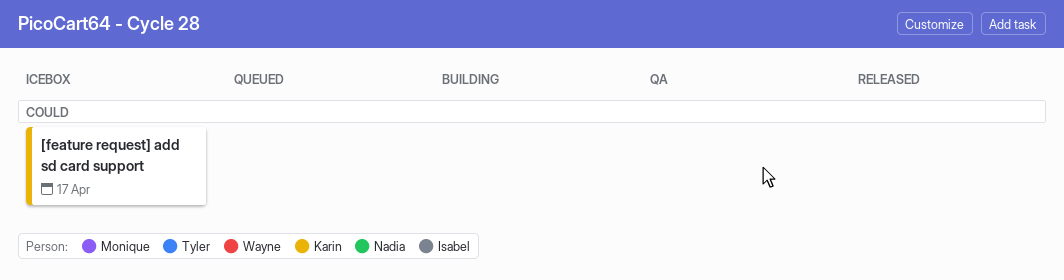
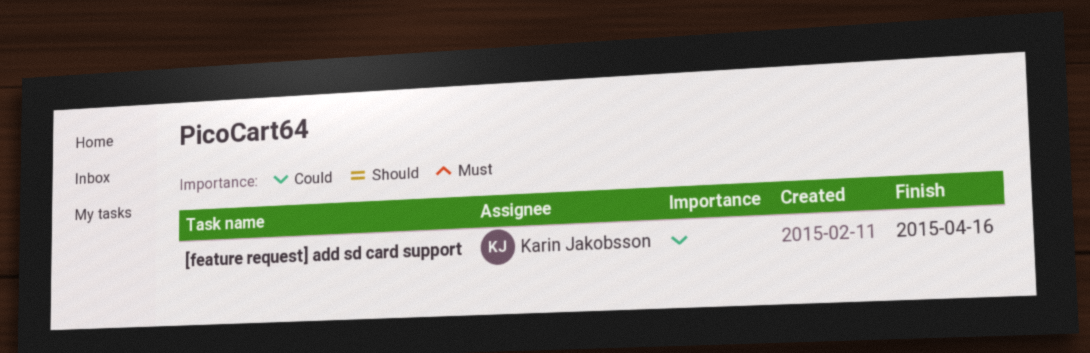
[feature request] add sd card support, due: Apr 17 -> Apr 16

